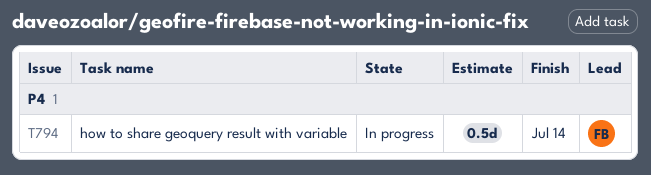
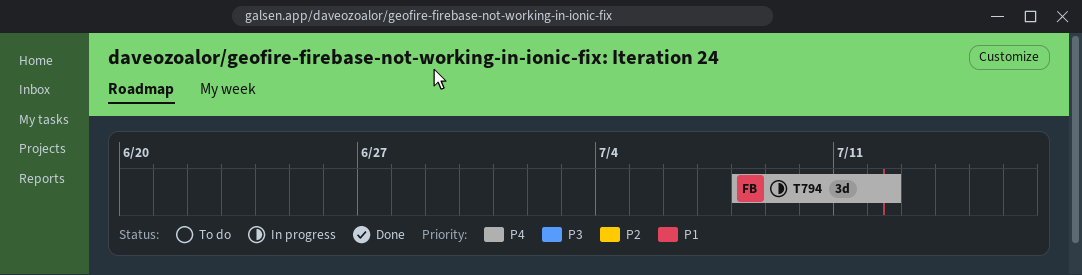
T794, estimate: 0.5d -> 3d
T794, due: Jul 14 -> Jul 12

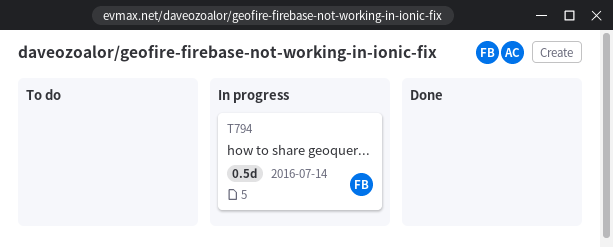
T794, estimate: 3d -> 0.5d
T794, due: Jul 12 -> Jul 14

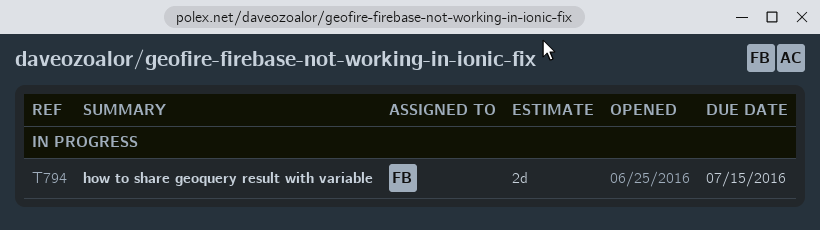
T794, estimate: 0.5d -> 2d
T794, due: Jul 14 -> Jul 15

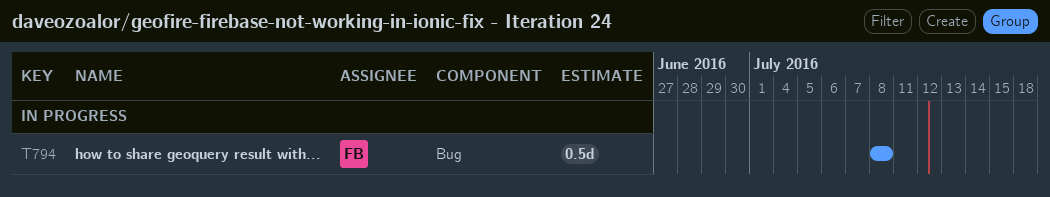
T794, estimate: 2d -> 0.5d
T794, due: Jul 15 -> Jul 8

